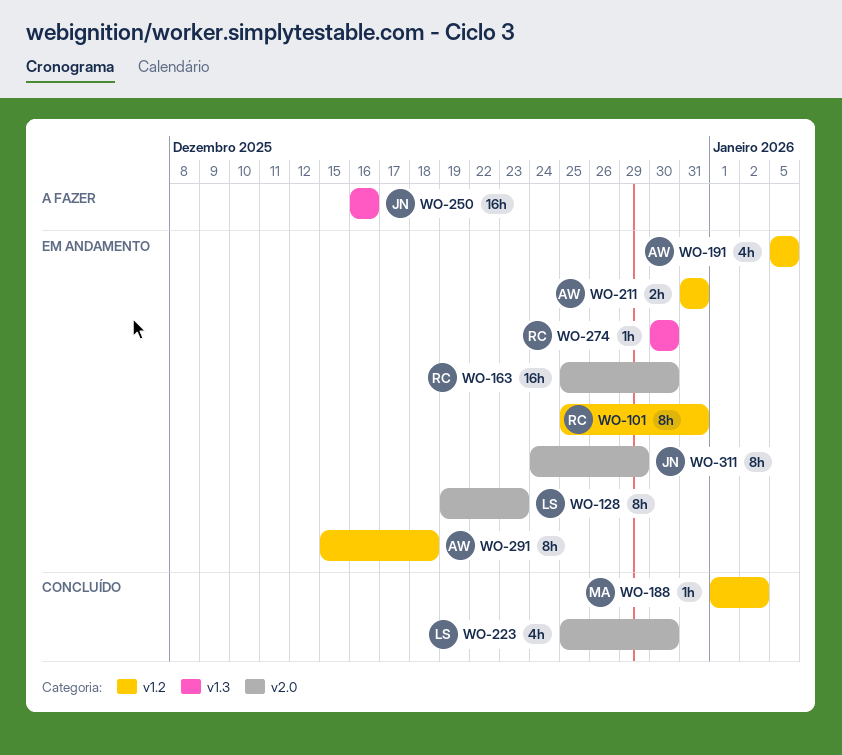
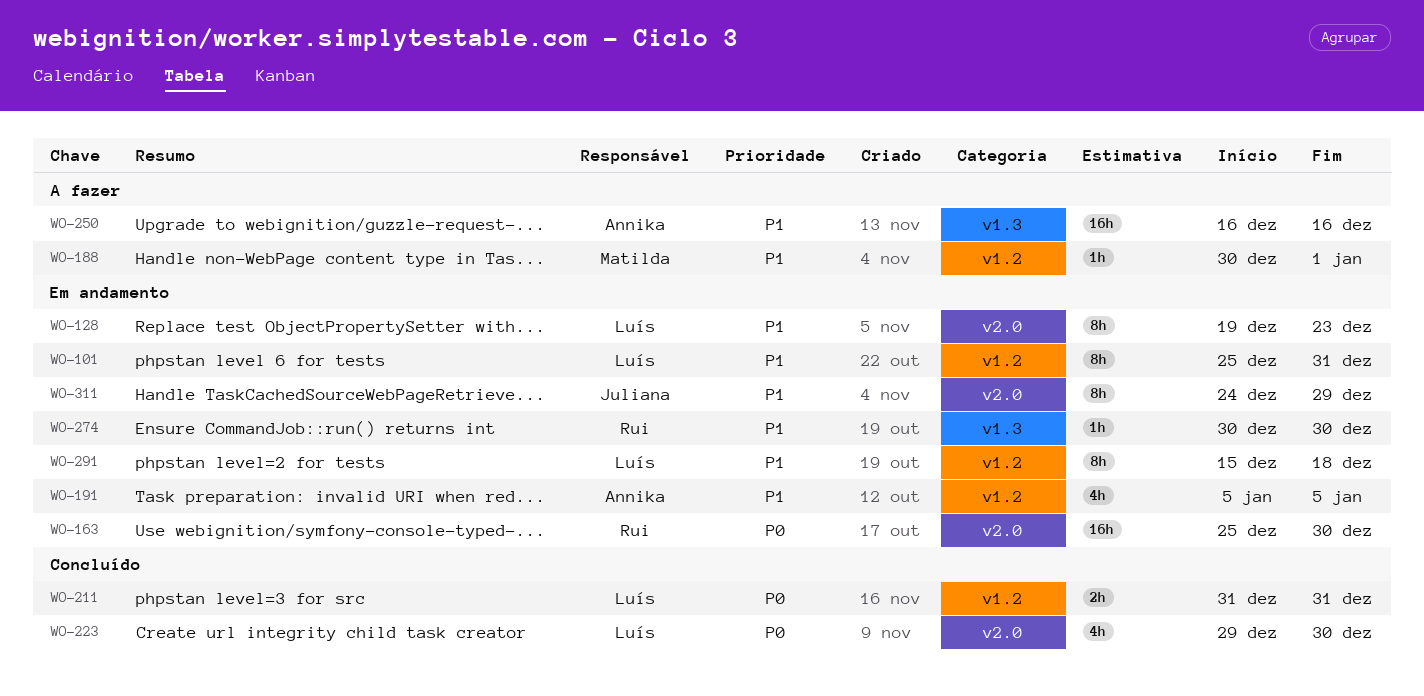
WO-101, owner: Rui -> Luís
WO-188, status: Concluído -> A fazer
WO-188, start: Jan 1 -> Dec 30
WO-188, due: Jan 2 -> Jan 1
WO-211, status: Em andamento -> Concluído
WO-211, owner: Annika -> Luís
WO-223, start: Dec 25 -> Dec 29
WO-250, owner: Juliana -> Annika
WO-291, owner: Annika -> Luís

